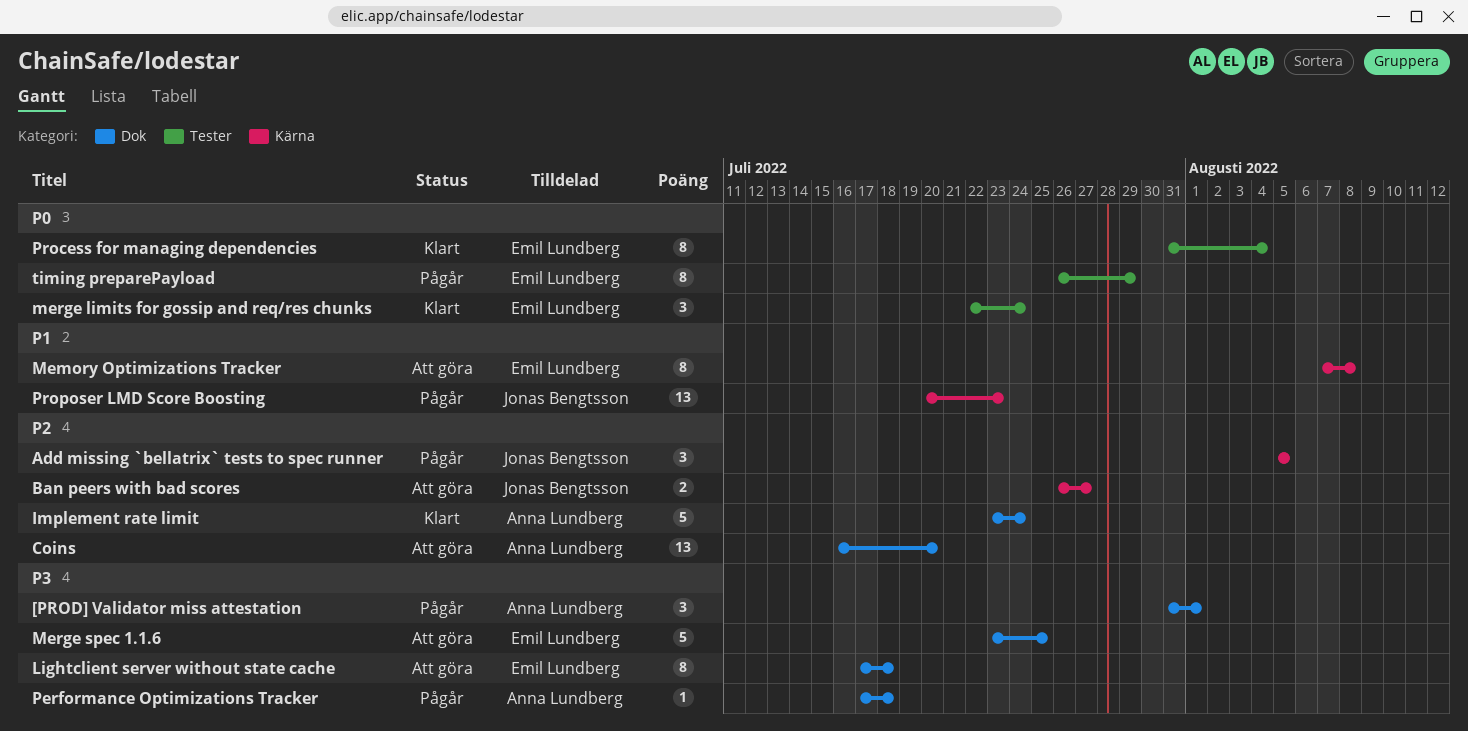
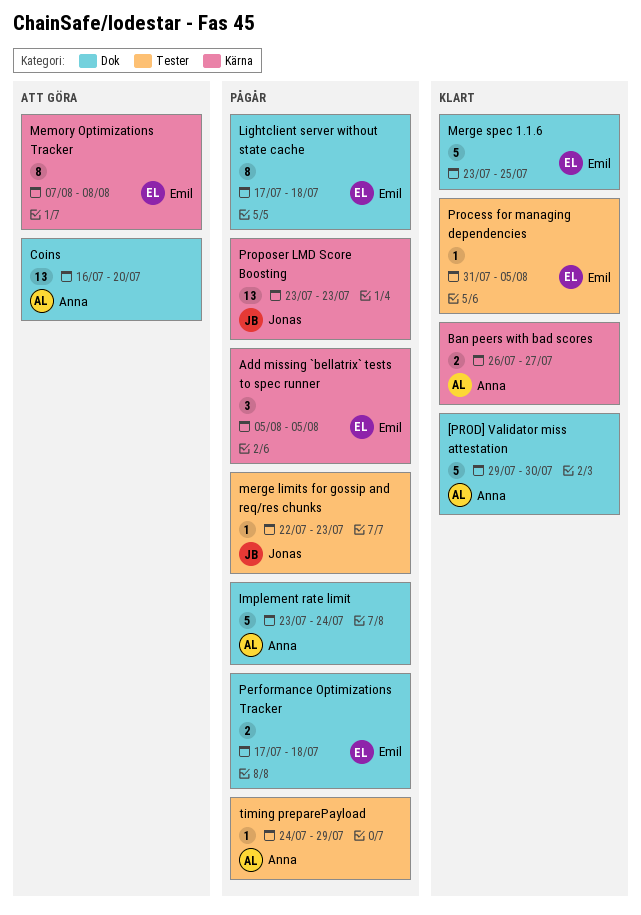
[PROD] Validator miss attestation, status: Pågår -> Klart
[PROD] Validator miss attestation, estimate: 3 -> 5
[PROD] Validator miss attestation, start: Jul 31 -> Jul 29
[PROD] Validator miss attestation, due: Aug 1 -> Jul 30
Add missing `bellatrix` tests to spec runner, owner: Jonas Bengtsson -> Emil Lundberg
Ban peers with bad scores, status: Att göra -> Klart
Ban peers with bad scores, owner: Jonas Bengtsson -> Anna Lundberg
Implement rate limit, status: Klart -> Pågår
Lightclient server without state cache, status: Att göra -> Pågår
merge limits for gossip and req/res chunks, status: Klart -> Pågår
merge limits for gossip and req/res chunks, owner: Emil Lundberg -> Jonas Bengtsson
merge limits for gossip and req/res chunks, estimate: 3 -> 1
merge limits for gossip and req/res chunks, due: Jul 24 -> Jul 23
Merge spec 1.1.6, status: Att göra -> Klart
Performance Optimizations Tracker, owner: Anna Lundberg -> Emil Lundberg
Performance Optimizations Tracker, estimate: 1 -> 2
Process for managing dependencies, estimate: 8 -> 1
Process for managing dependencies, due: Aug 4 -> Aug 5
Proposer LMD Score Boosting, start: Jul 20 -> Jul 23
timing preparePayload, owner: Emil Lundberg -> Anna Lundberg
timing preparePayload, estimate: 8 -> 1
timing preparePayload, start: Jul 26 -> Jul 24

